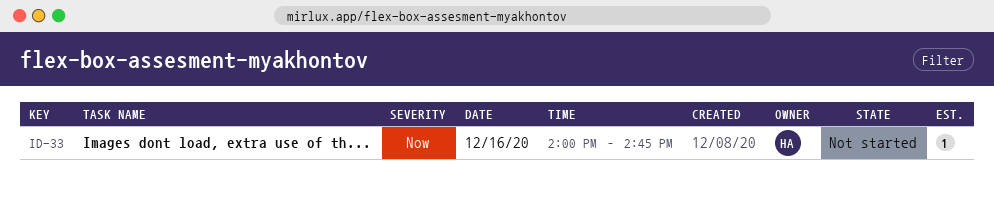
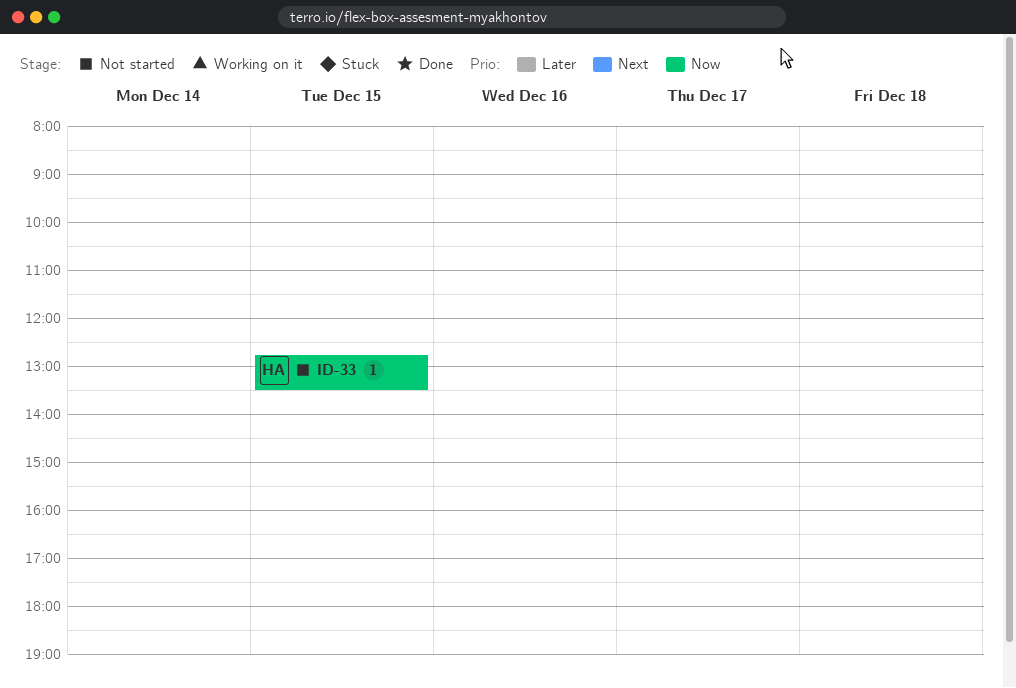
ID-33, day: Dec 16 -> Dec 15
ID-33, begins: 14:00 -> 12:45
ID-33, ends: 14:45 -> 13:30

